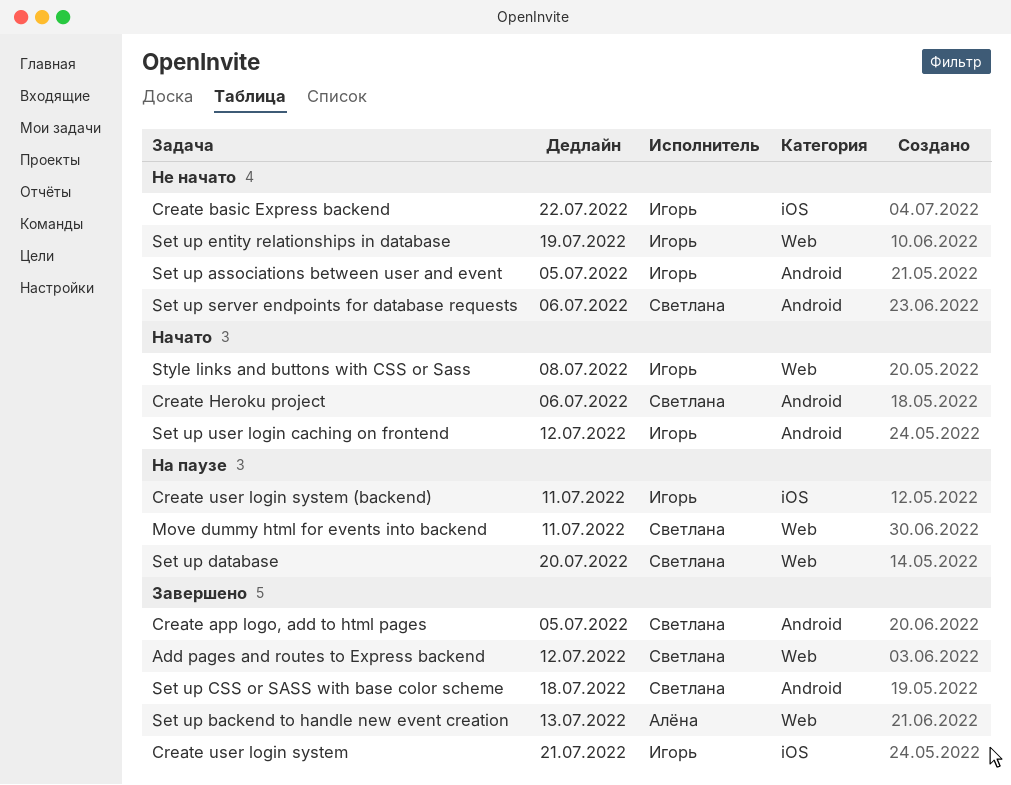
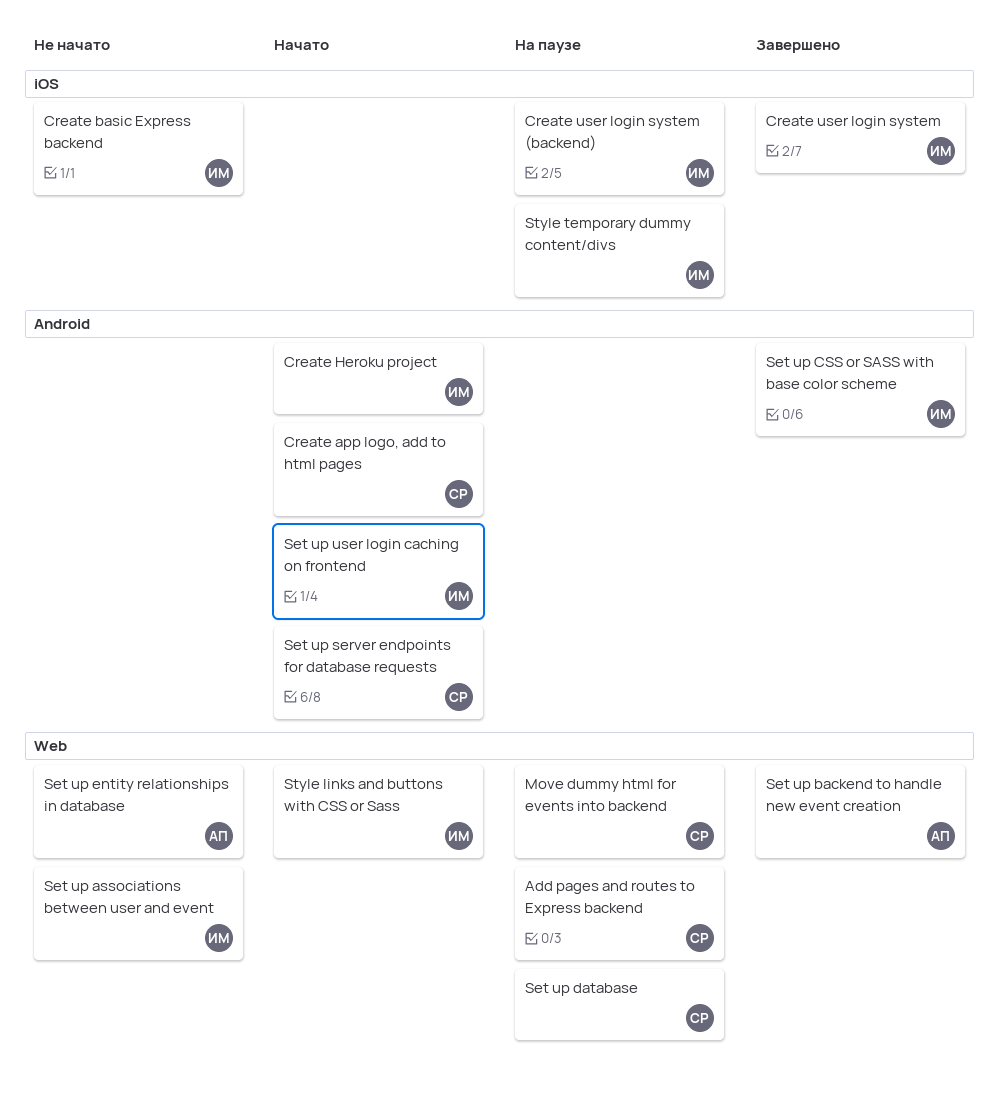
Add pages and routes to Express backend, status: Завершено -> На паузе
Create app logo, add to html pages, status: Завершено -> Начато
Create Heroku project, owner: Светлана -> Игорь
Set up associations between user and event, label: Android -> Web
Set up CSS or SASS with base color scheme, owner: Светлана -> Игорь
Set up entity relationships in database, owner: Игорь -> Алёна
Set up server endpoints for database requests, status: Не начато -> Начато
Style temporary dummy content/divs: none -> present

